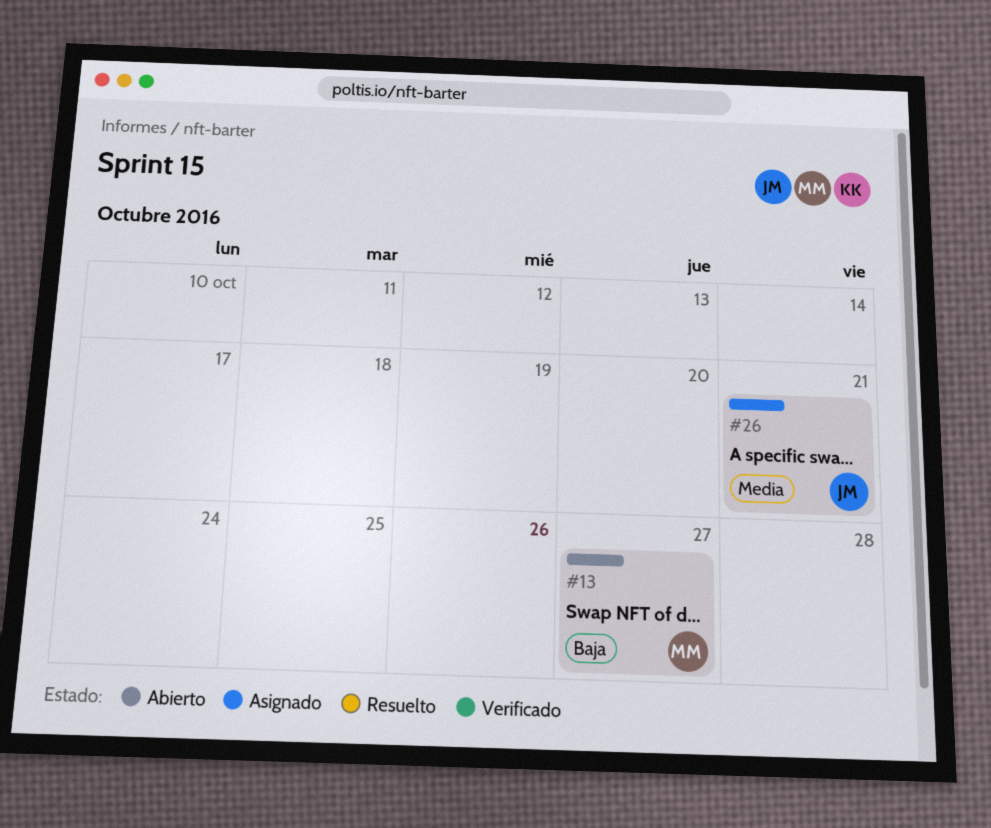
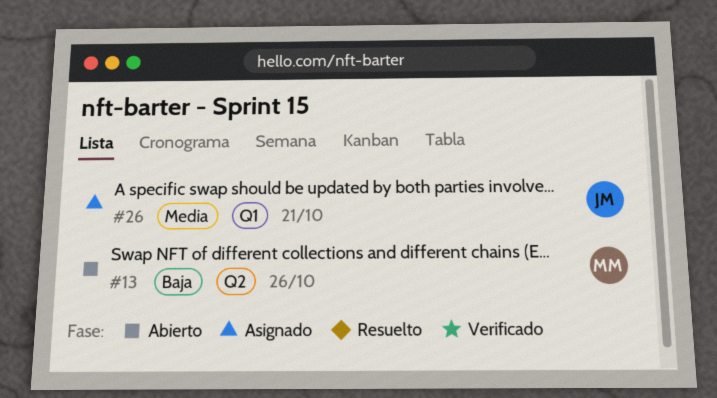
#13, due: Oct 27 -> Oct 26

